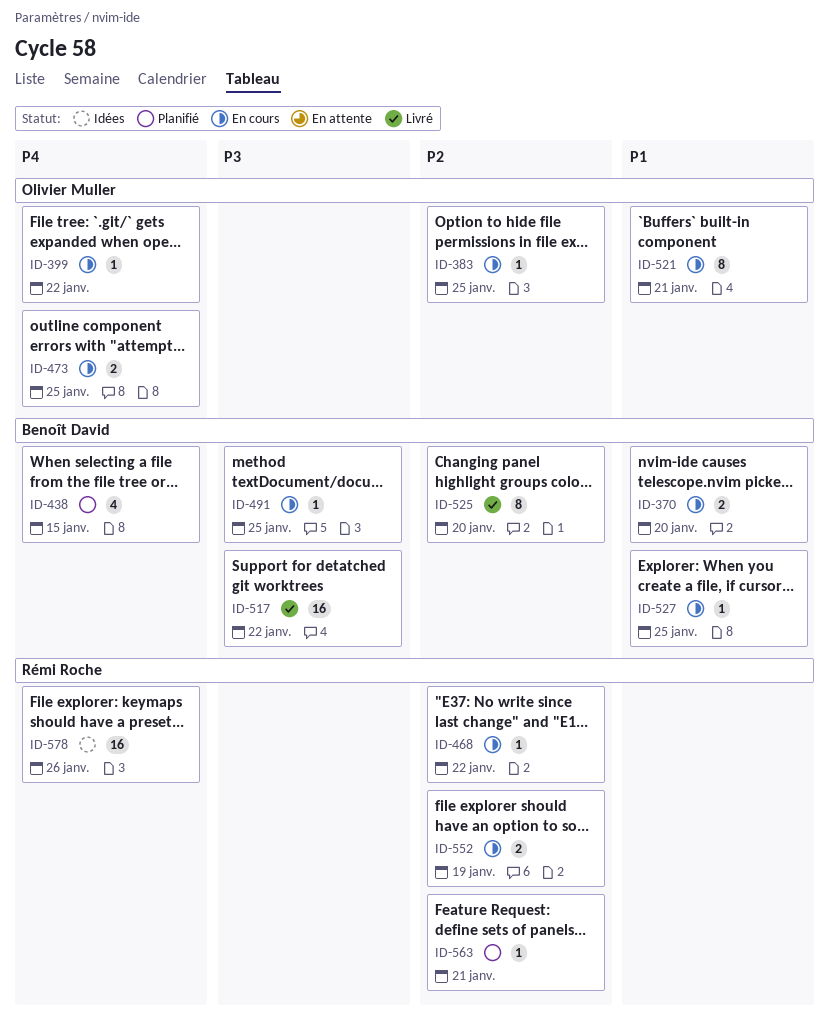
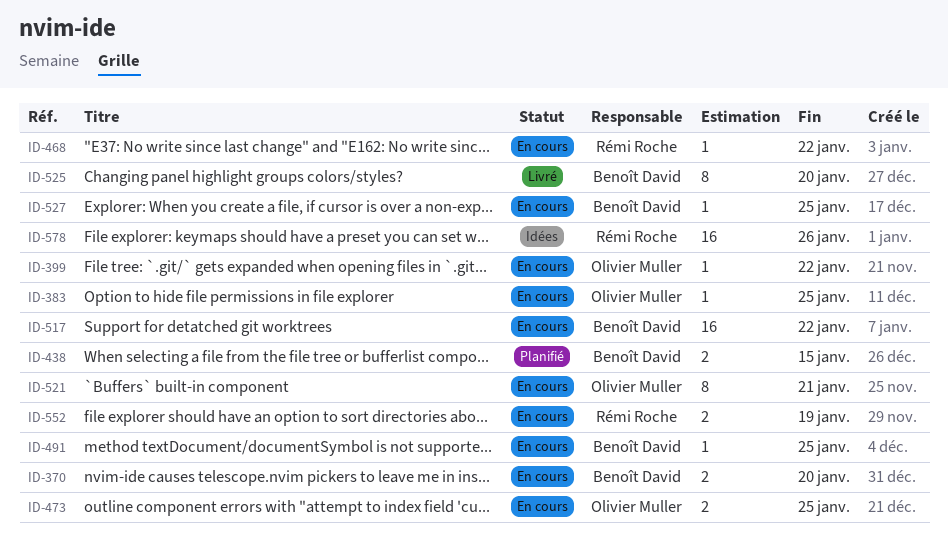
ID-438, estimate: 4 -> 2
ID-517, status: Livré -> En cours
ID-563: present -> none

